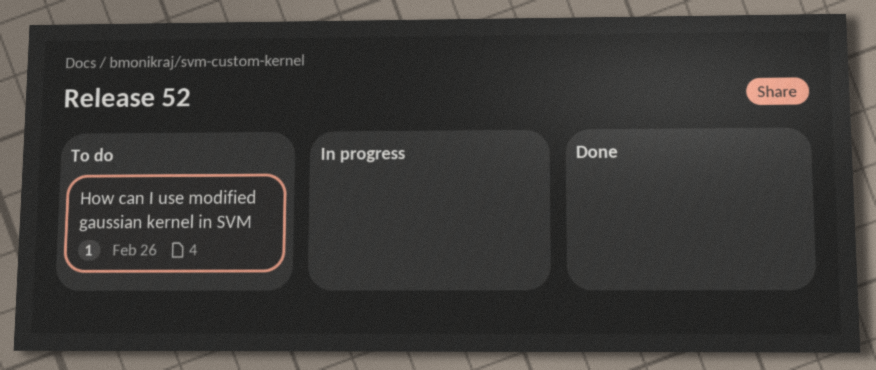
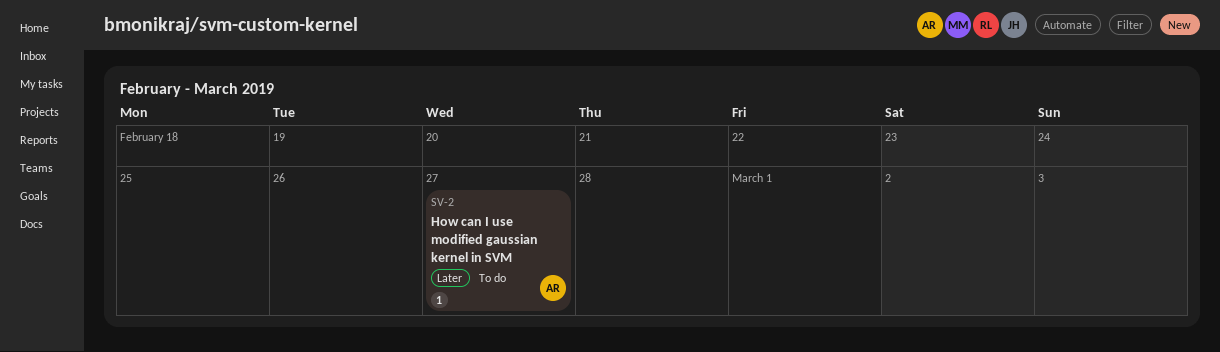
How can I use modified gaussian kernel in SVM, due: Feb 26 -> Feb 27

